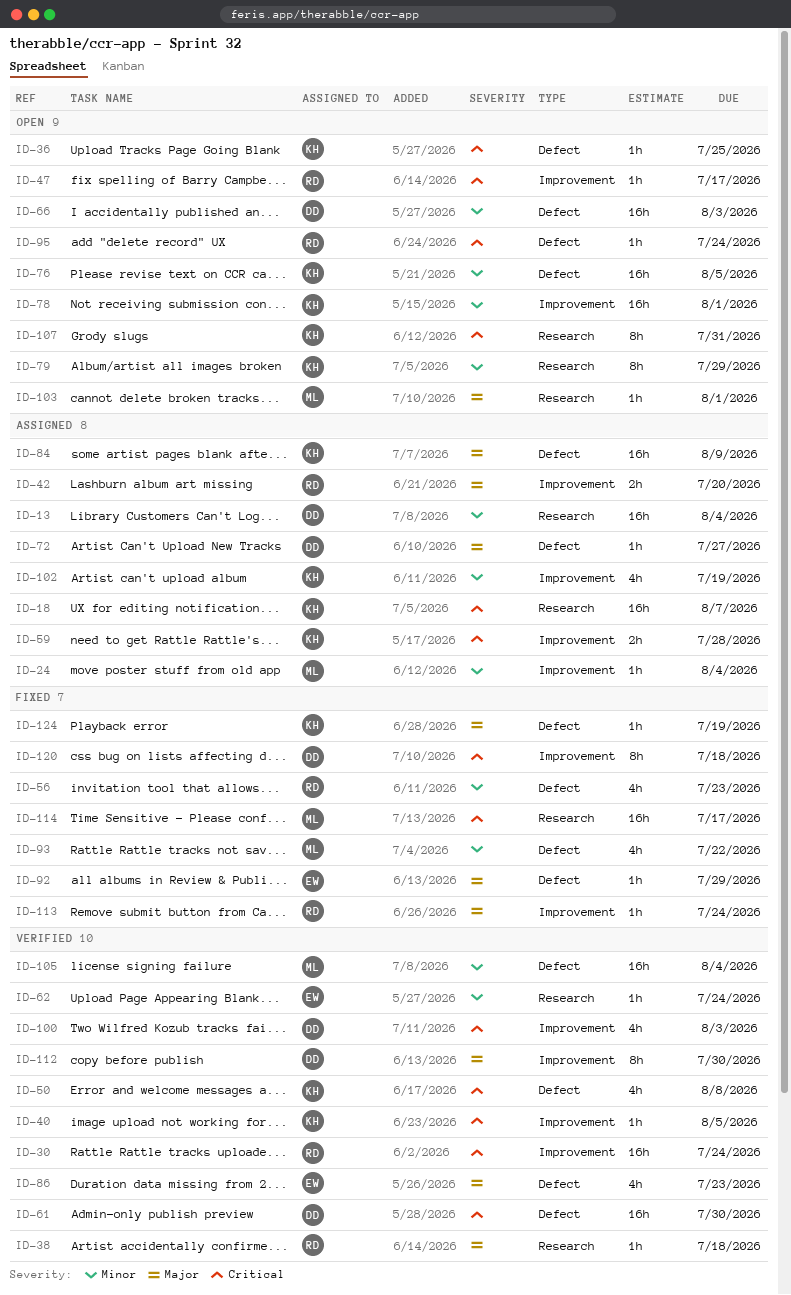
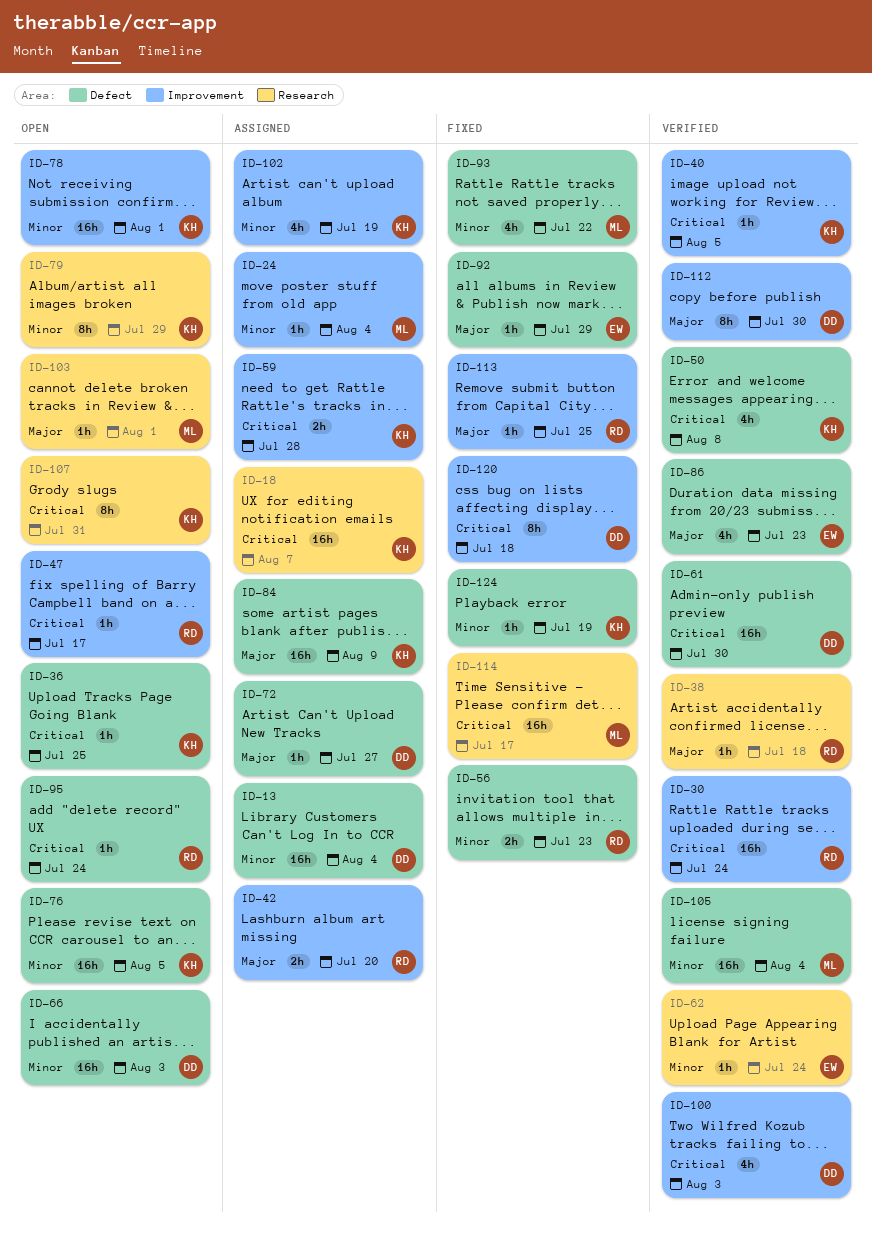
ID-13, label: Research -> Defect
ID-56, estimate: 4h -> 2h
ID-113, due: Jul 24 -> Jul 25
ID-124, priority: Major -> Minor

